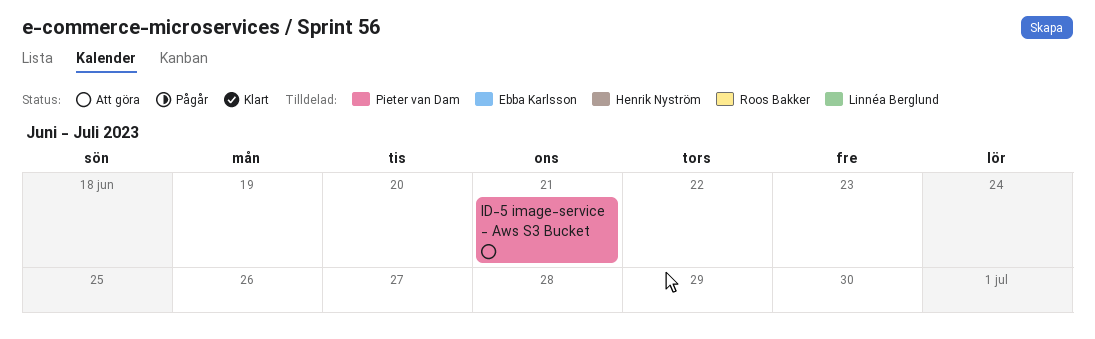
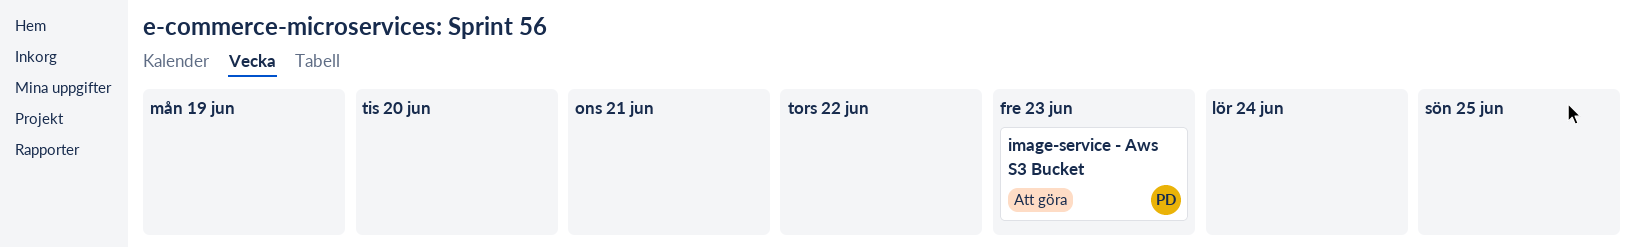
image-service - Aws S3 Bucket, due: Jun 21 -> Jun 23

